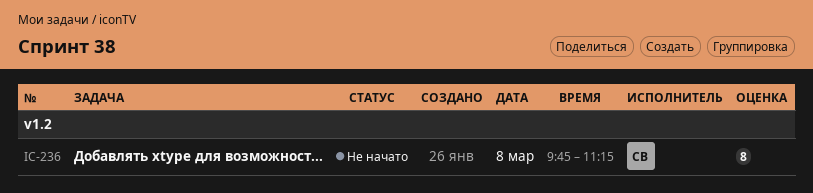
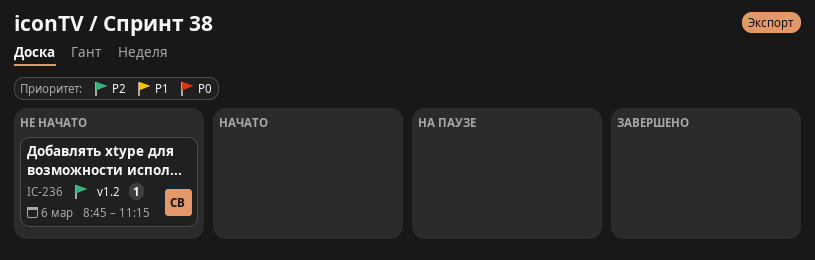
IC-236, estimate: 8 -> 1
IC-236, day: Mar 8 -> Mar 6
IC-236, begins: 09:45 -> 08:45

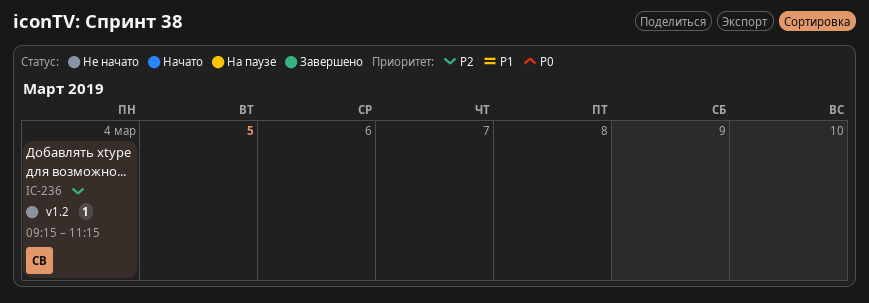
IC-236, day: Mar 6 -> Mar 4
IC-236, begins: 08:45 -> 09:15

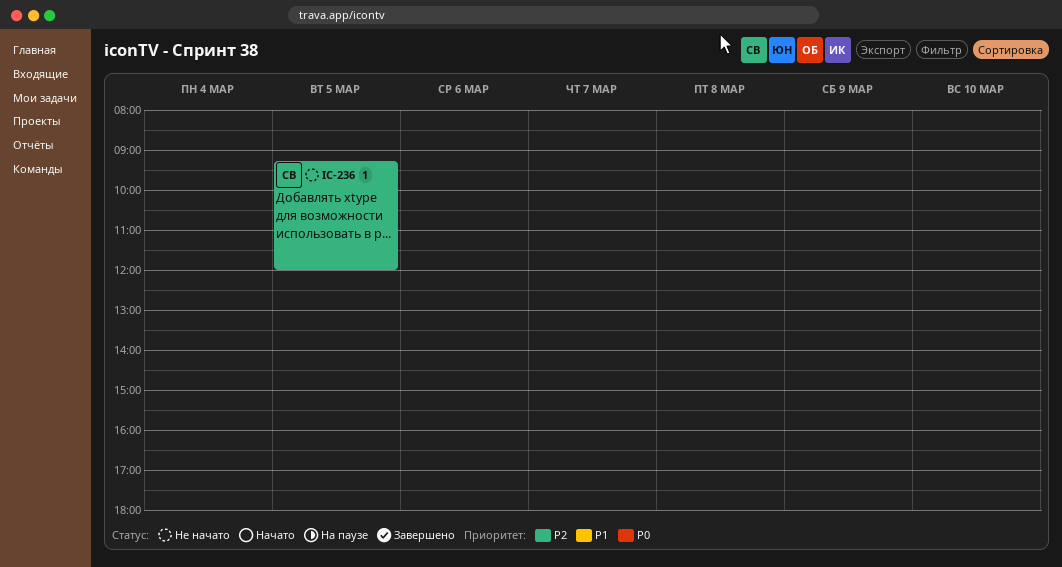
IC-236, day: Mar 4 -> Mar 5
IC-236, ends: 11:15 -> 12:00

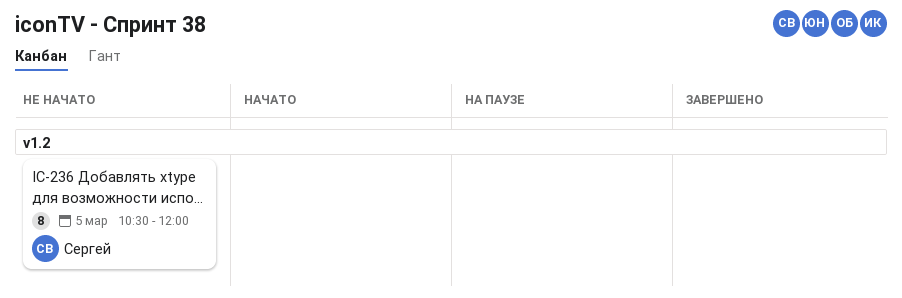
IC-236, estimate: 1 -> 8
IC-236, begins: 09:15 -> 10:30

